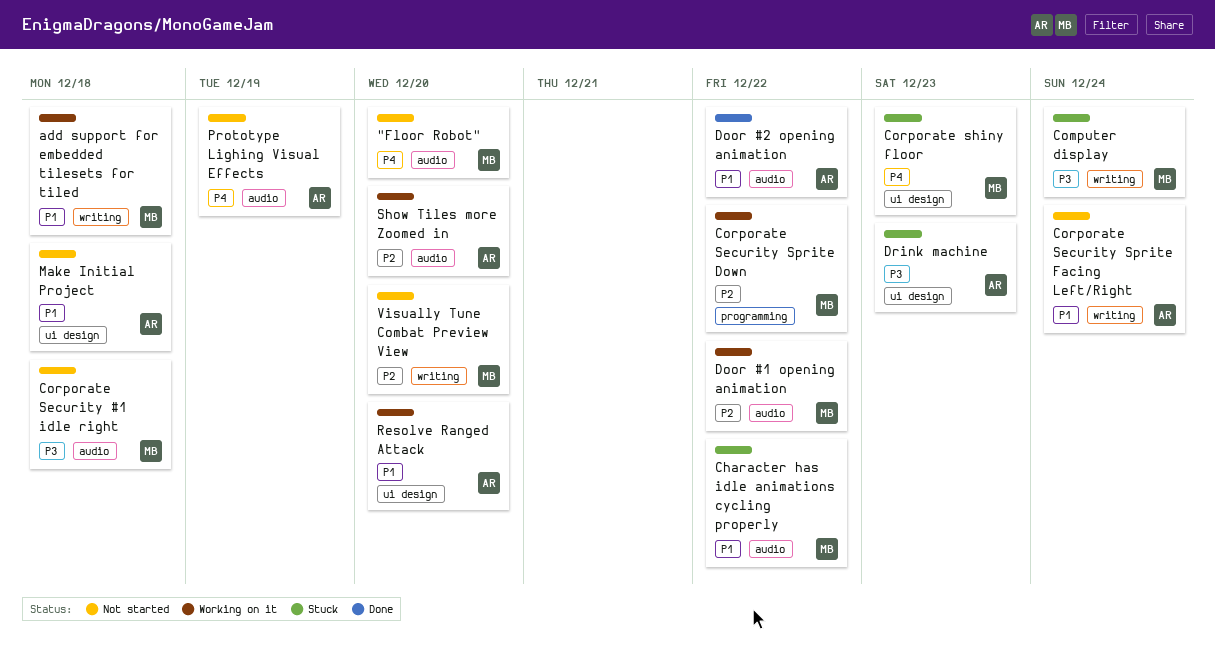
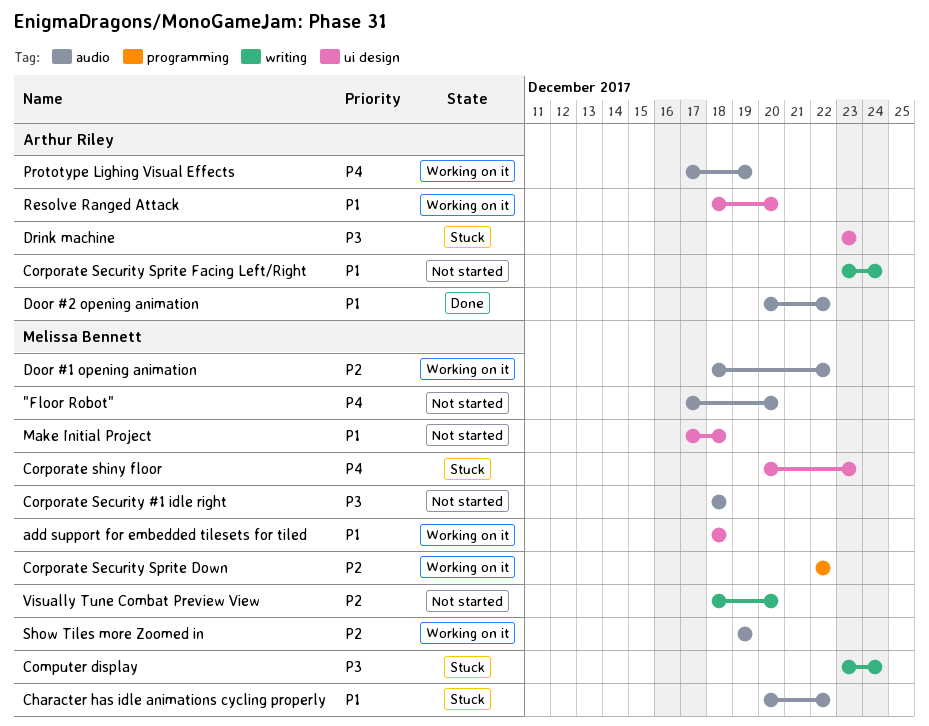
add support for embedded tilesets for tiled, label: writing -> ui design
Make Initial Project, owner: Arthur Riley -> Melissa Bennett
Prototype Lighing Visual Effects, status: Not started -> Working on it
Show Tiles more Zoomed in, owner: Arthur Riley -> Melissa Bennett
Show Tiles more Zoomed in, due: Dec 20 -> Dec 19

